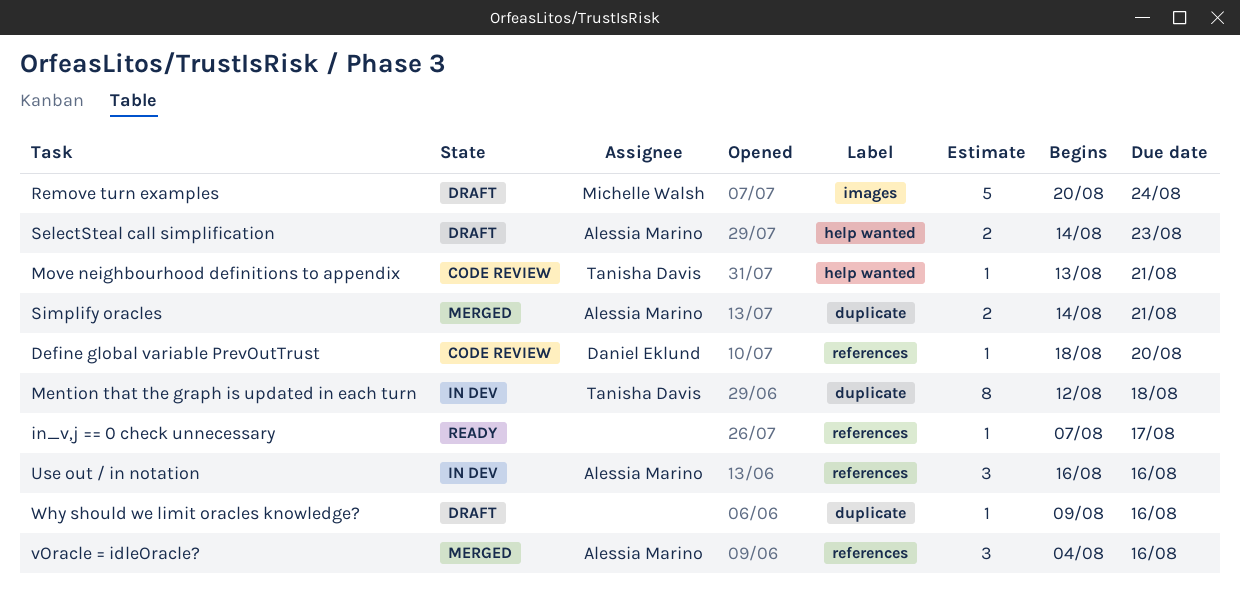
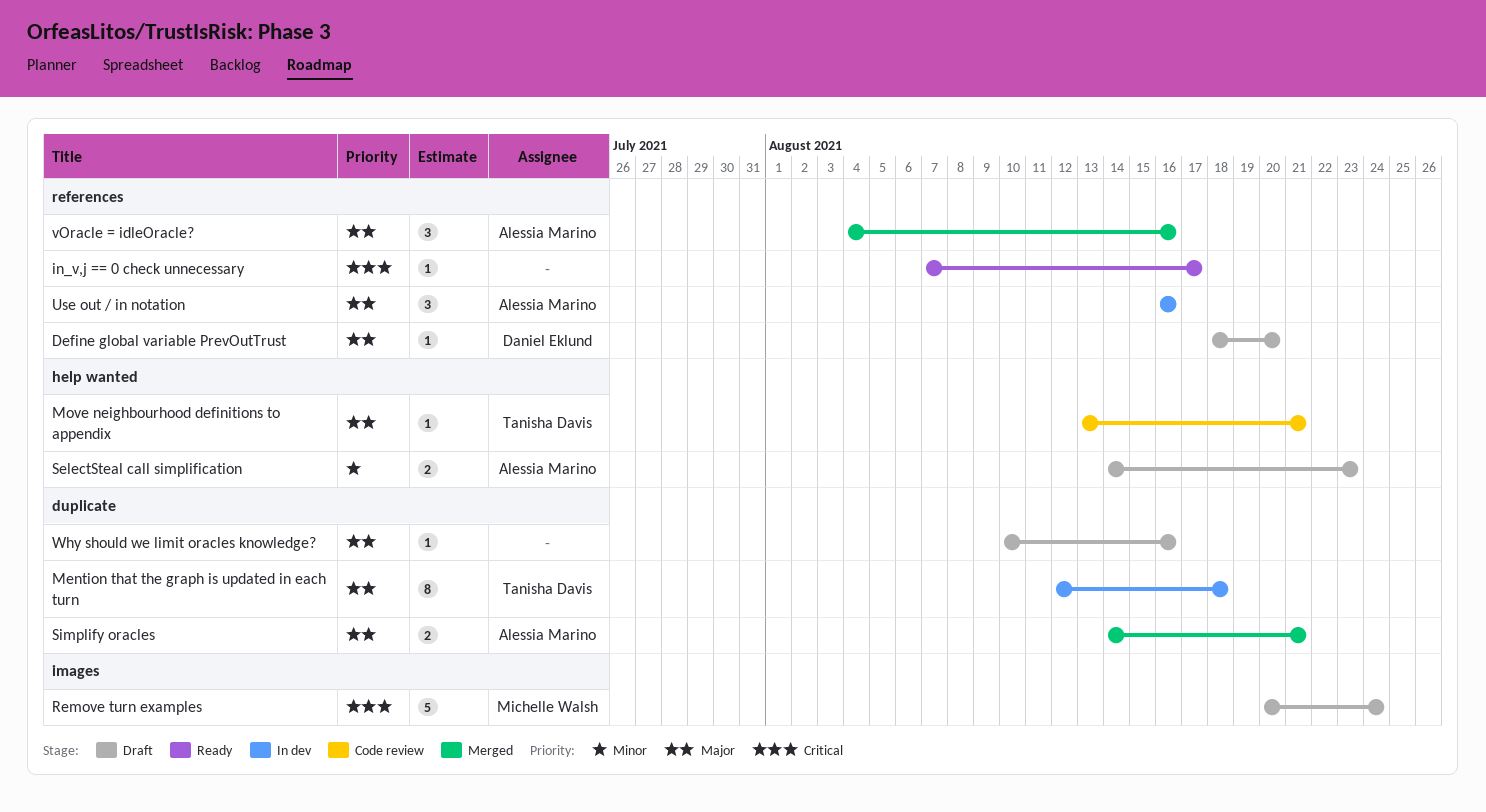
Define global variable PrevOutTrust, status: Code review -> Draft
Why should we limit oracles knowledge?, start: Aug 9 -> Aug 10

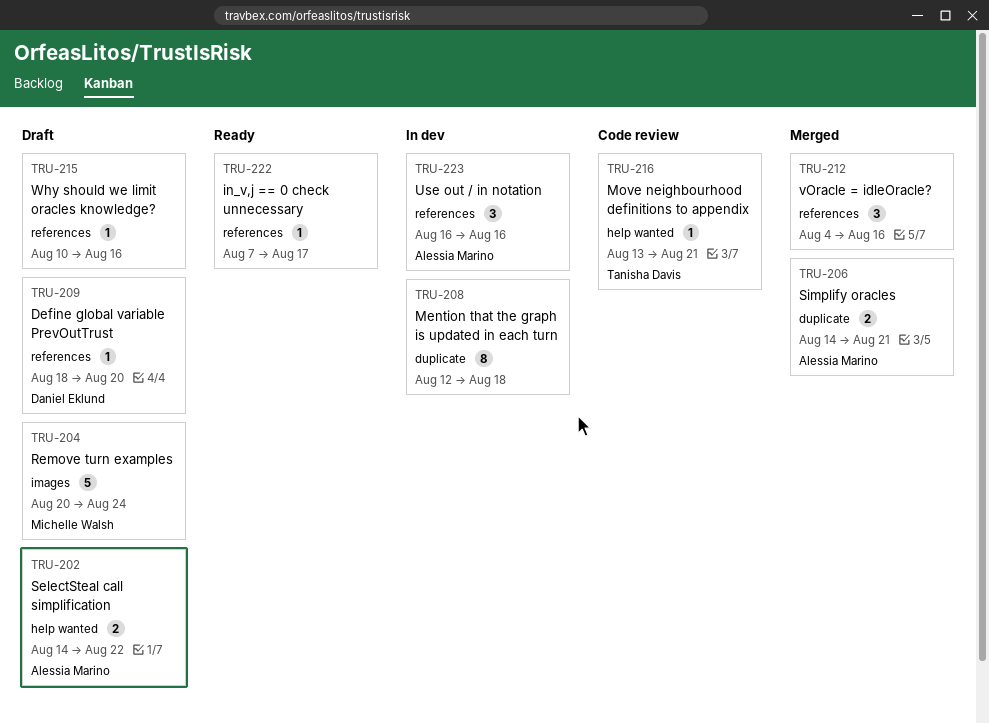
Mention that the graph is updated in each turn, owner: Tanisha Davis -> none
SelectSteal call simplification, due: Aug 23 -> Aug 22
vOracle = idleOracle?, owner: Alessia Marino -> none
Why should we limit oracles knowledge?, label: duplicate -> references

